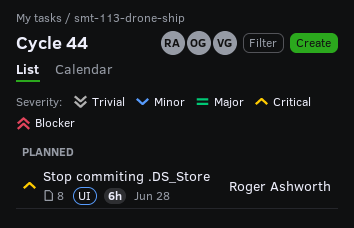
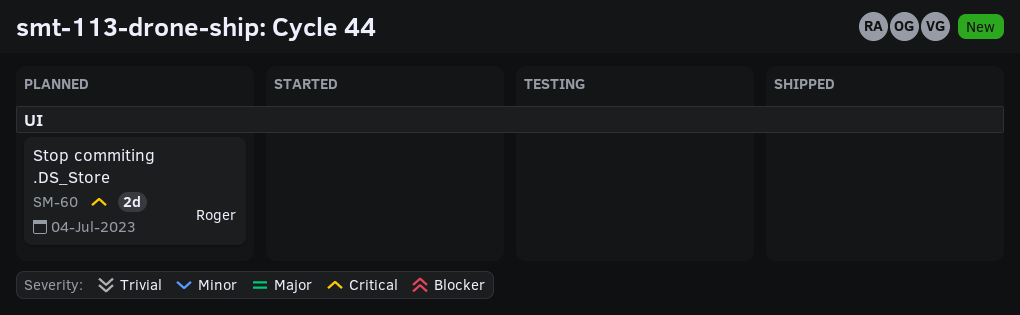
Stop commiting .DS_Store, estimate: 6h -> 2d
Stop commiting .DS_Store, due: Jun 28 -> Jul 4

